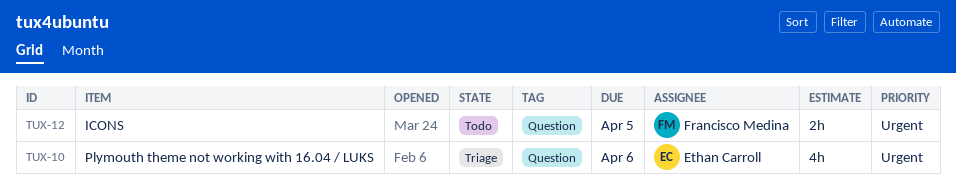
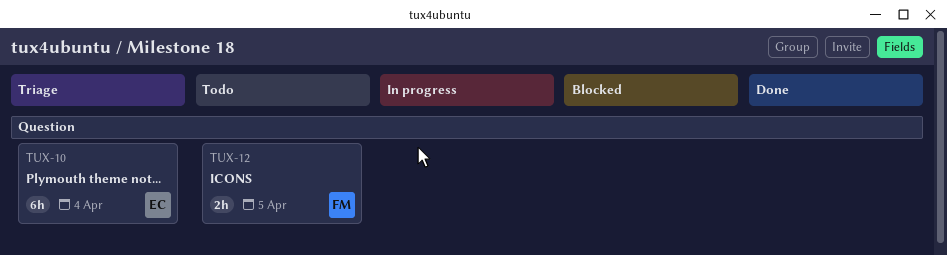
TUX-10, estimate: 4h -> 6h
TUX-10, due: Apr 6 -> Apr 4

